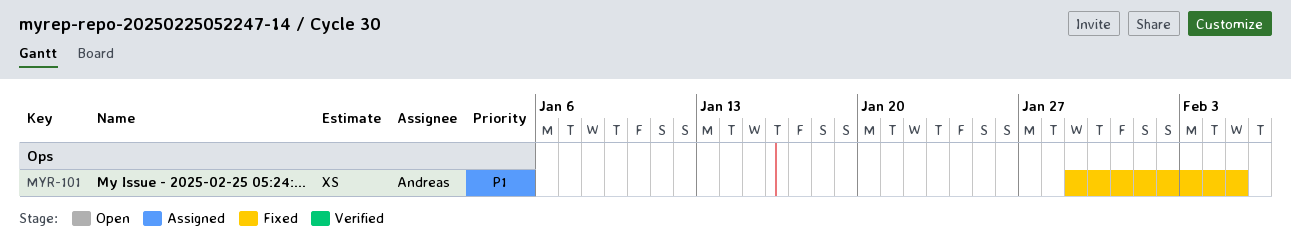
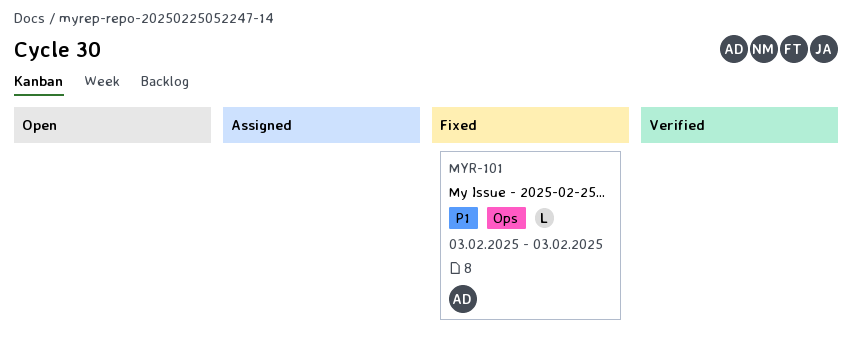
MYR-101, estimate: XS -> L
MYR-101, start: Jan 29 -> Feb 3
MYR-101, due: Feb 5 -> Feb 3

